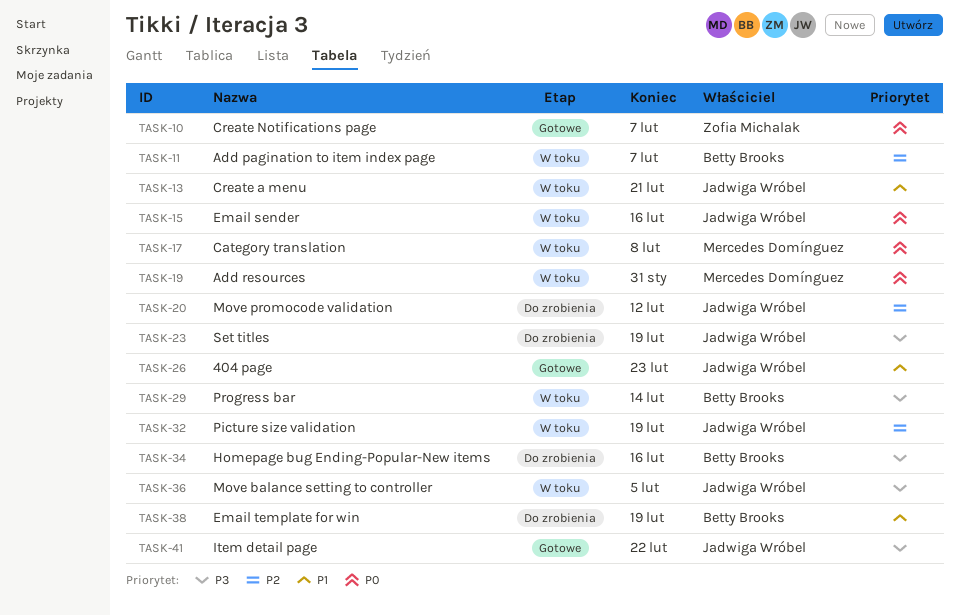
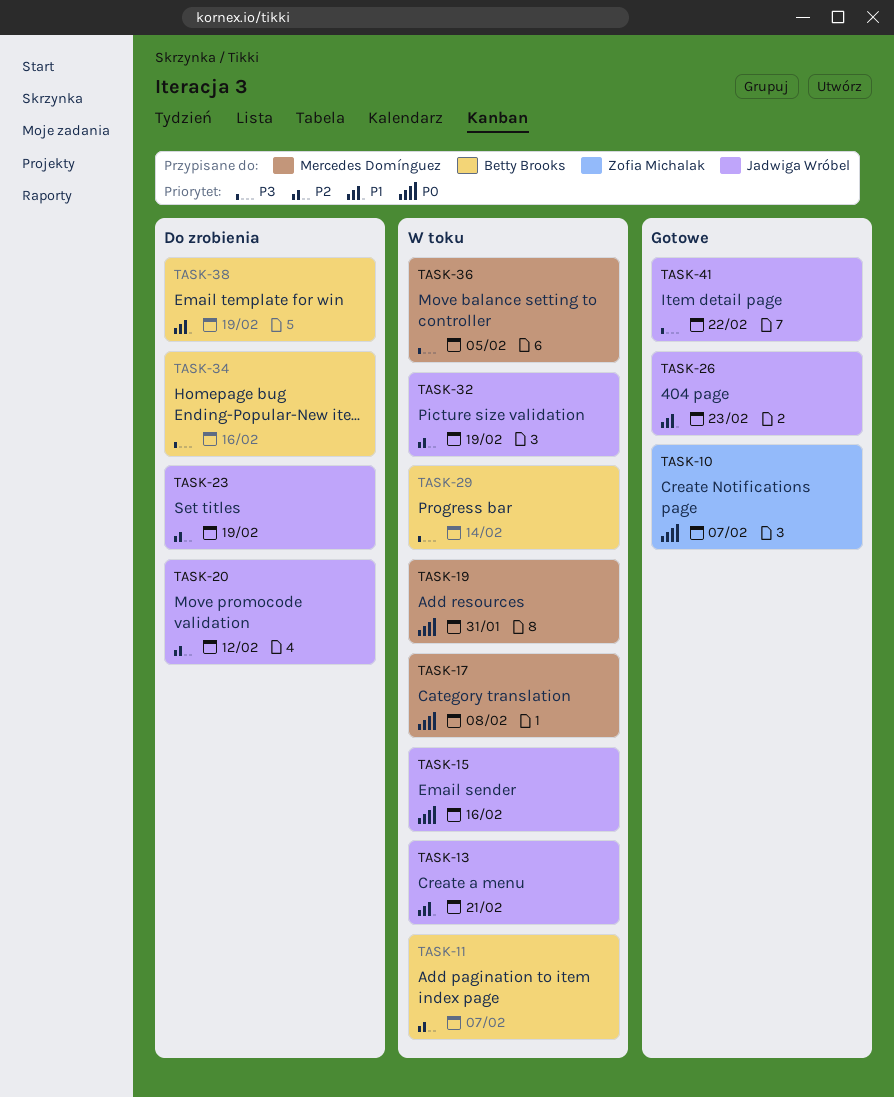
TASK-23, priority: P3 -> P2
TASK-36, owner: Jadwiga Wróbel -> Mercedes Domínguez

